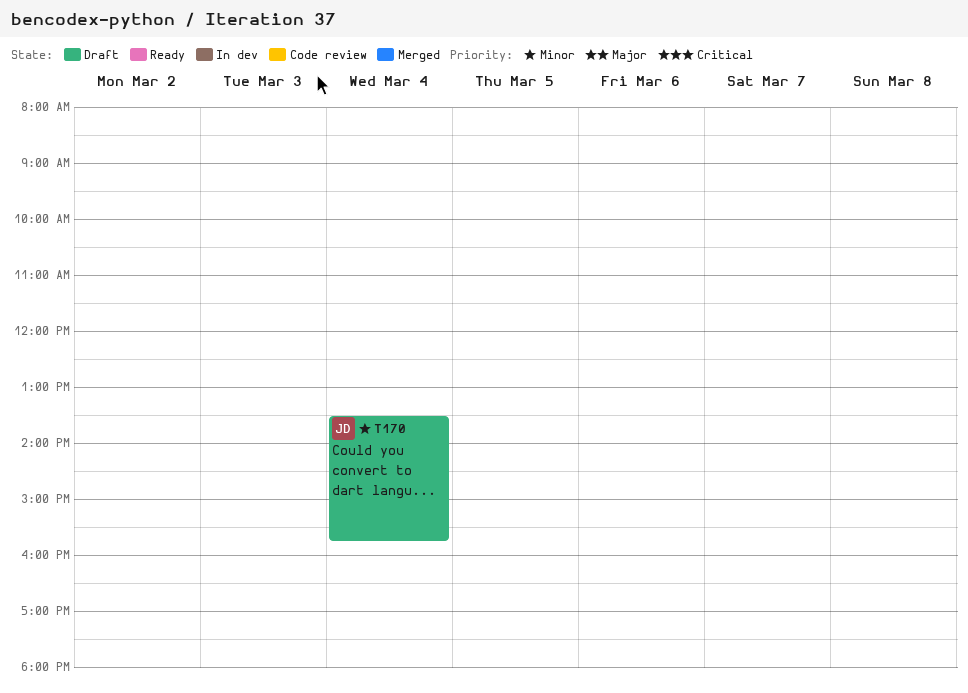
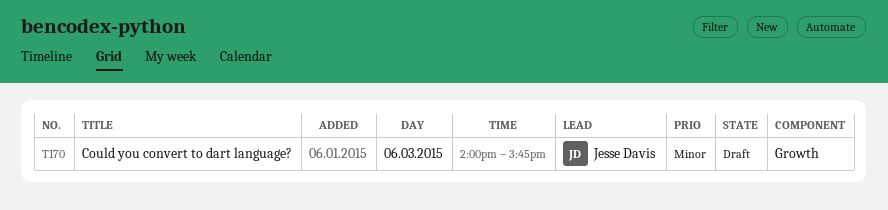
T170, day: Mar 4 -> Mar 6
T170, begins: 13:30 -> 14:00

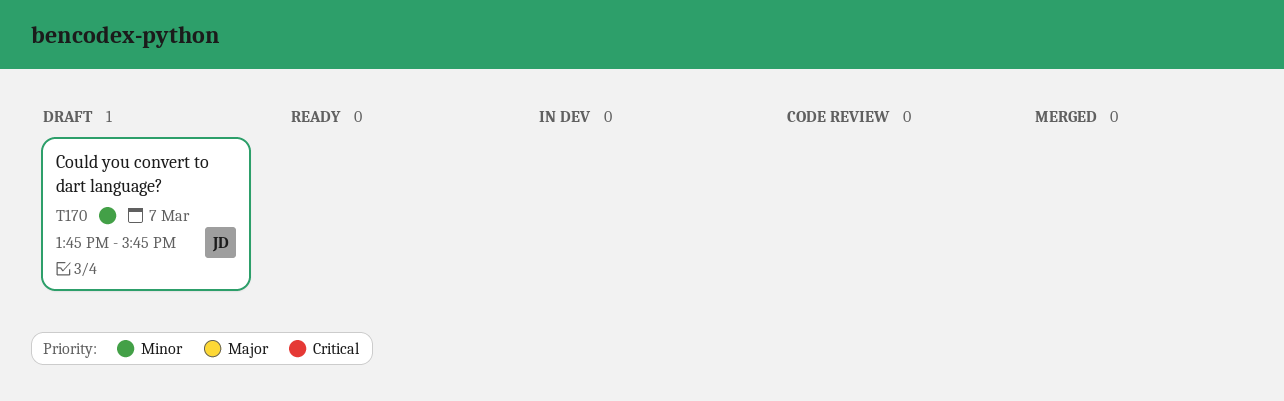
T170, day: Mar 6 -> Mar 7
T170, begins: 14:00 -> 13:45

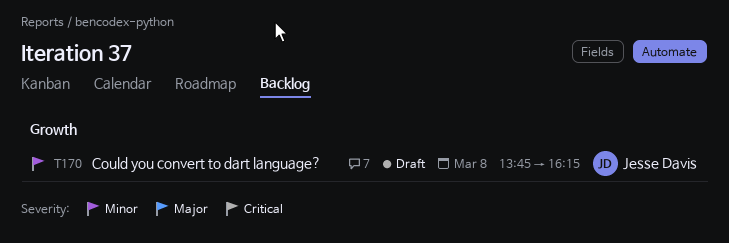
T170, day: Mar 7 -> Mar 8
T170, ends: 15:45 -> 16:15

